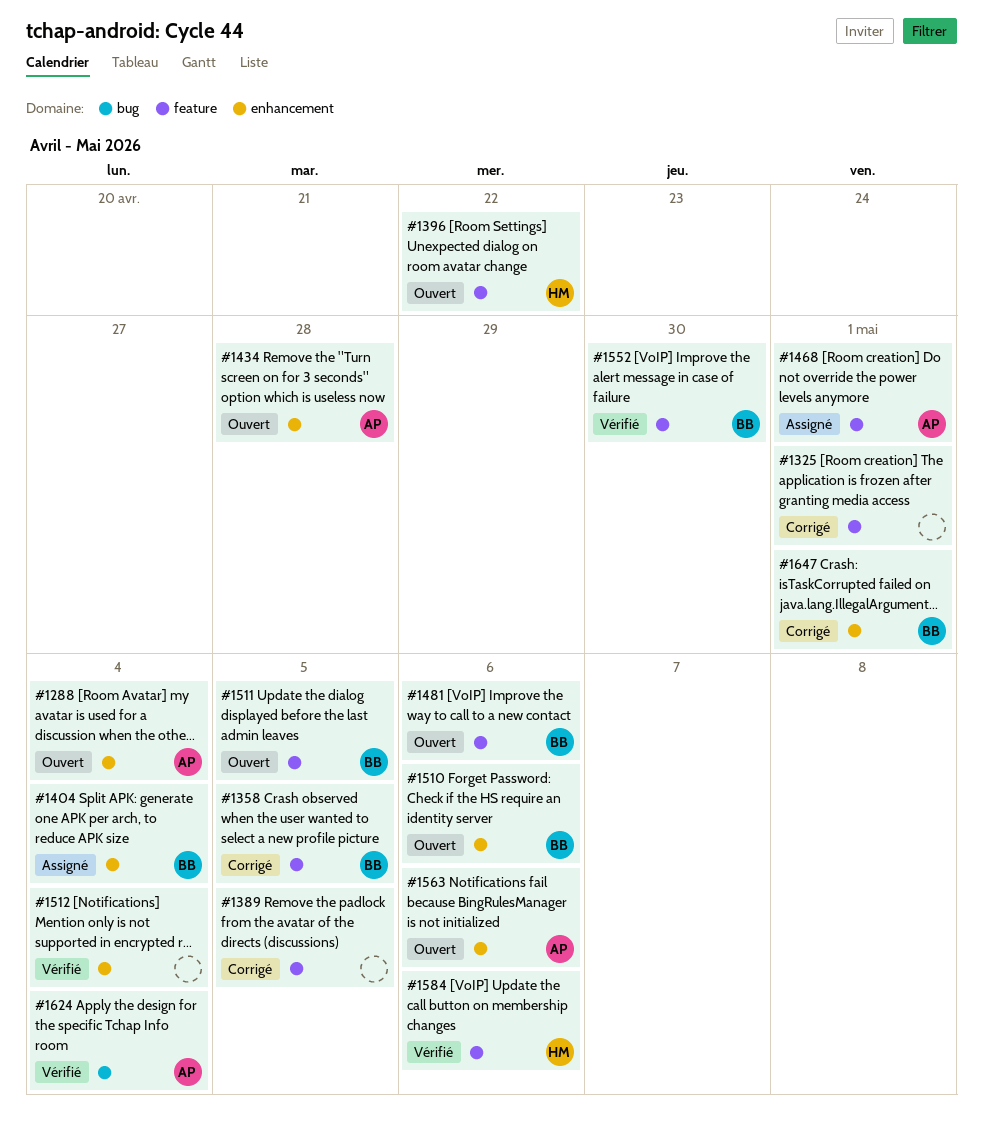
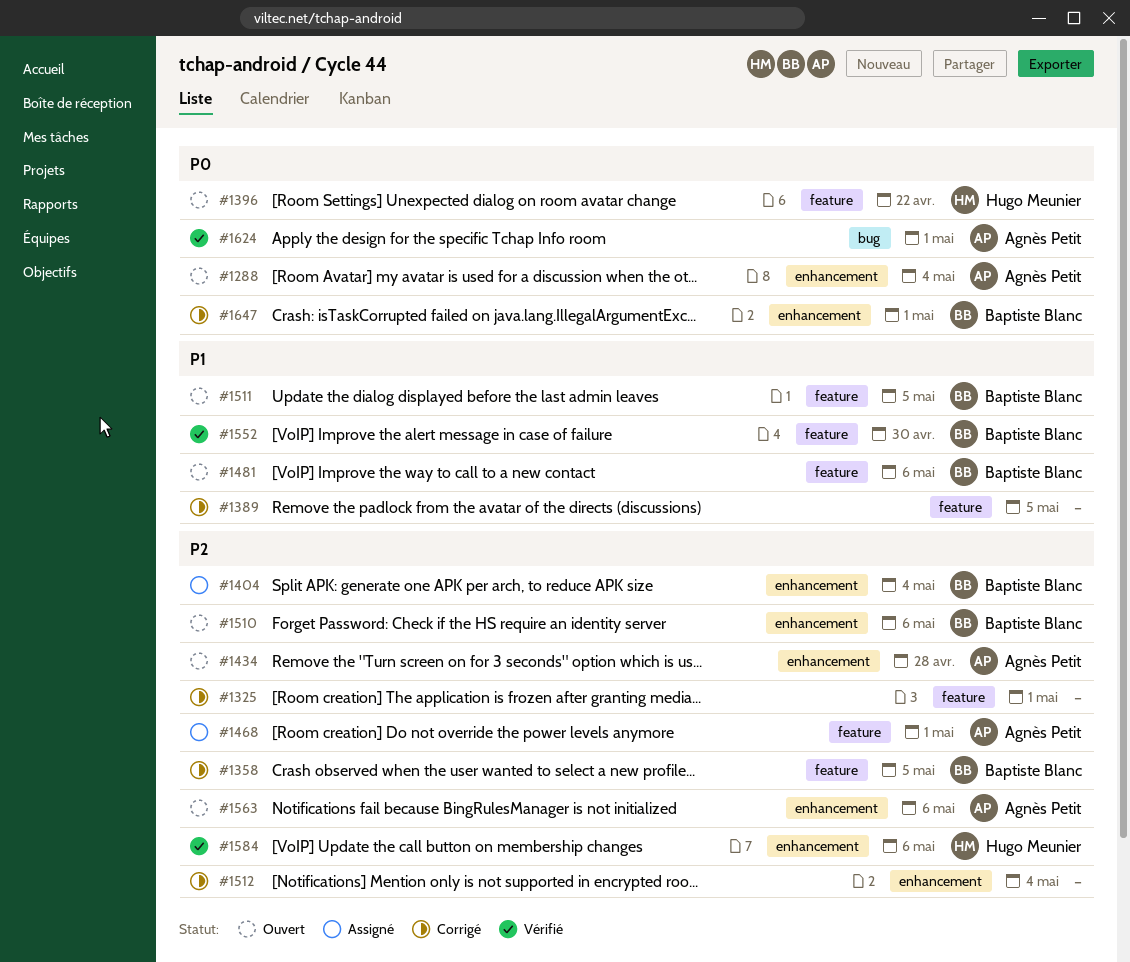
#1512, status: Vérifié -> Corrigé
#1584, label: feature -> enhancement
#1624, due: May 4 -> May 1

